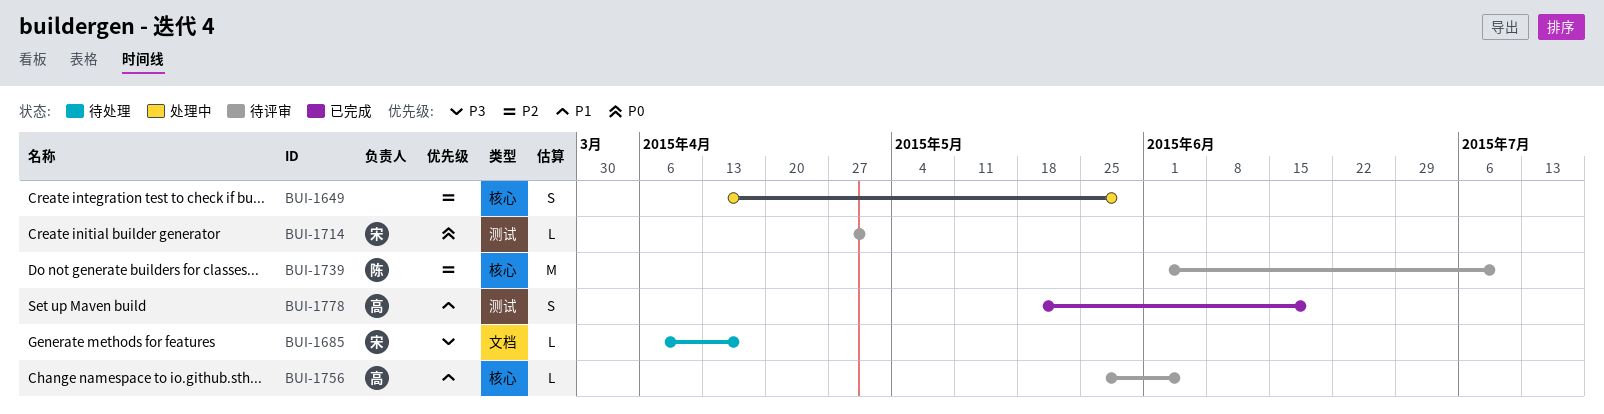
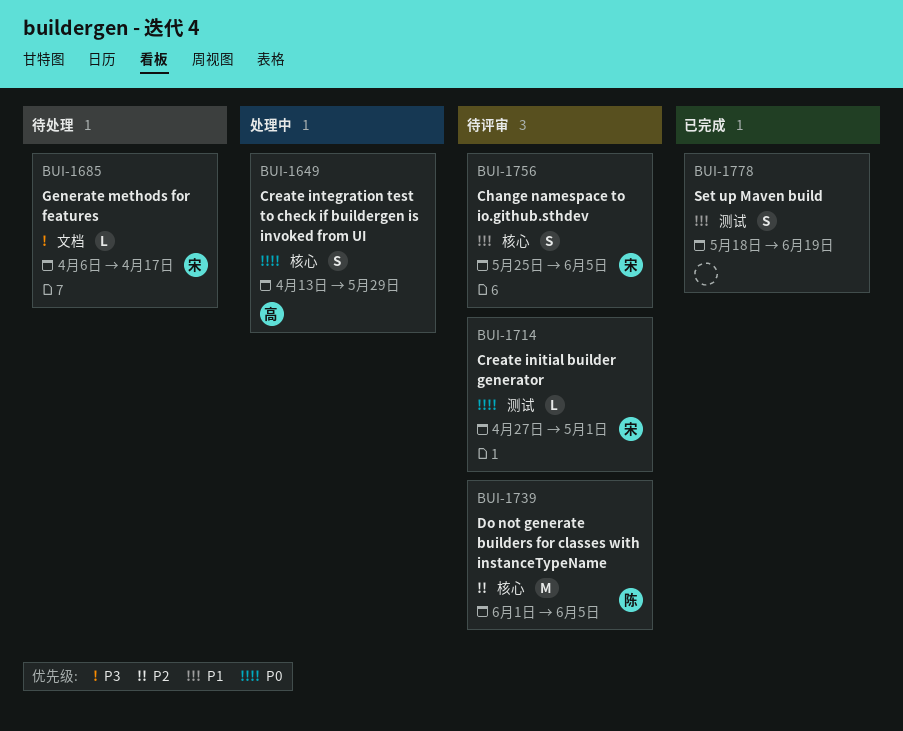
BUI-1649, owner: none -> 高
BUI-1649, priority: P2 -> P0
BUI-1739, due: Jul 10 -> Jun 5
BUI-1756, owner: 高 -> 宋
BUI-1756, estimate: L -> S
BUI-1778, owner: 高 -> none

